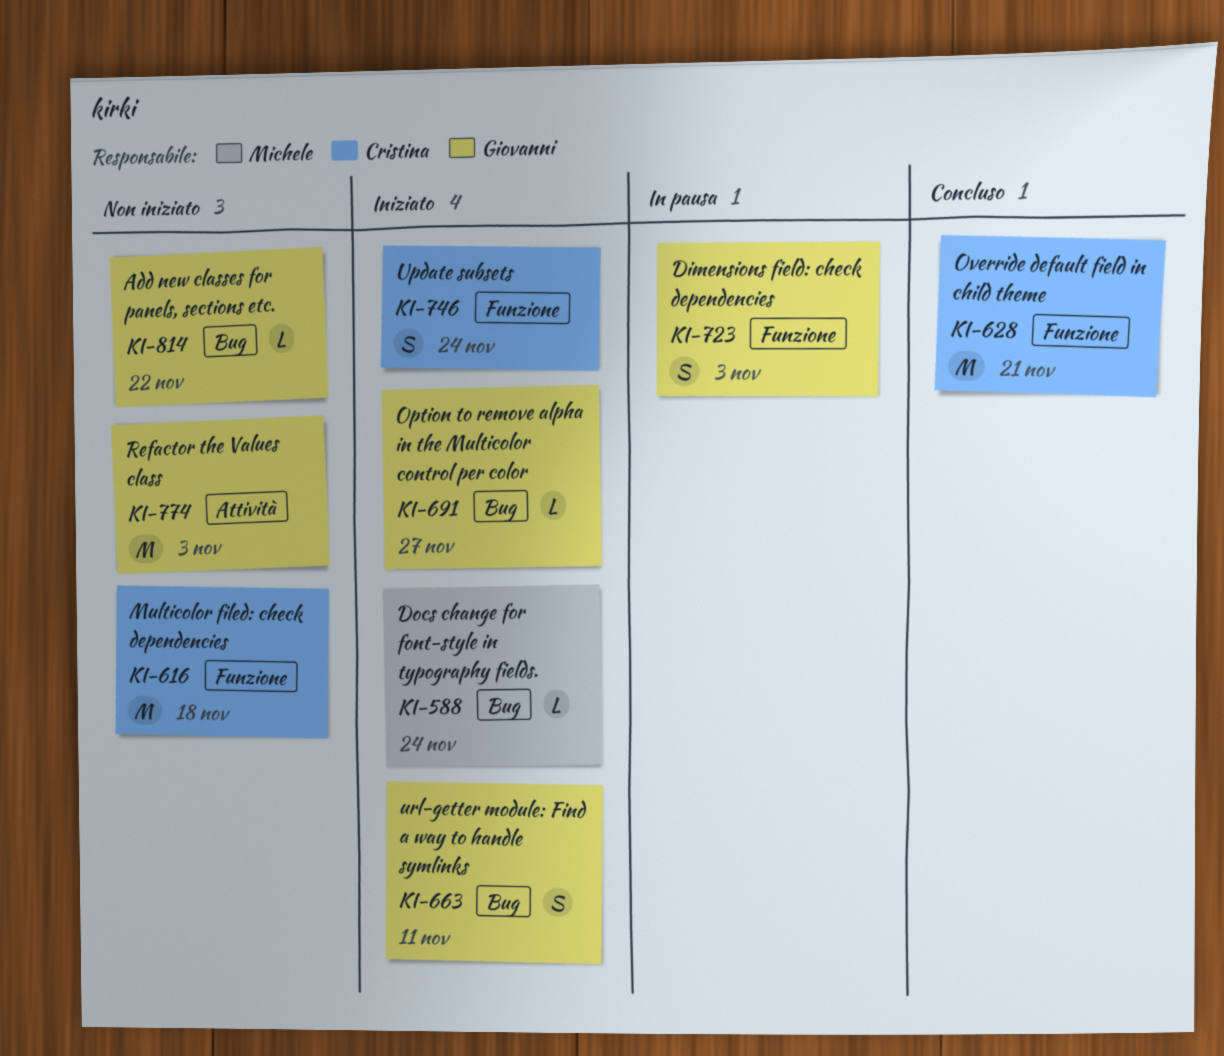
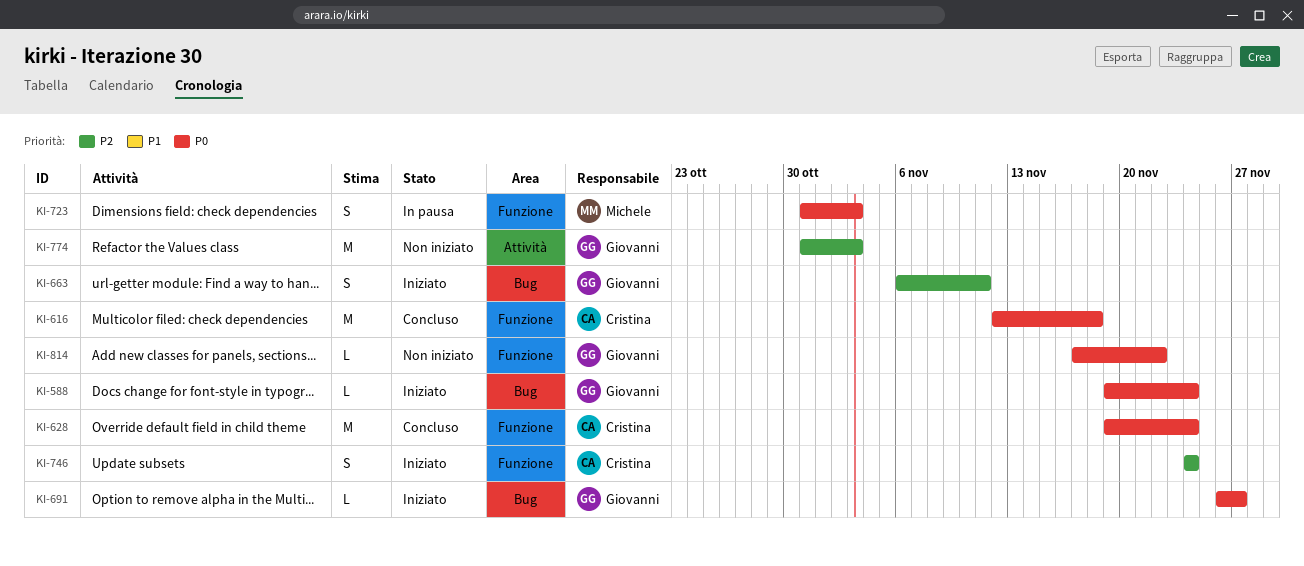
KI-588, owner: Michele -> Giovanni
KI-616, status: Non iniziato -> Concluso
KI-628, due: Nov 21 -> Nov 24
KI-723, owner: Giovanni -> Michele
KI-814, label: Bug -> Funzione

